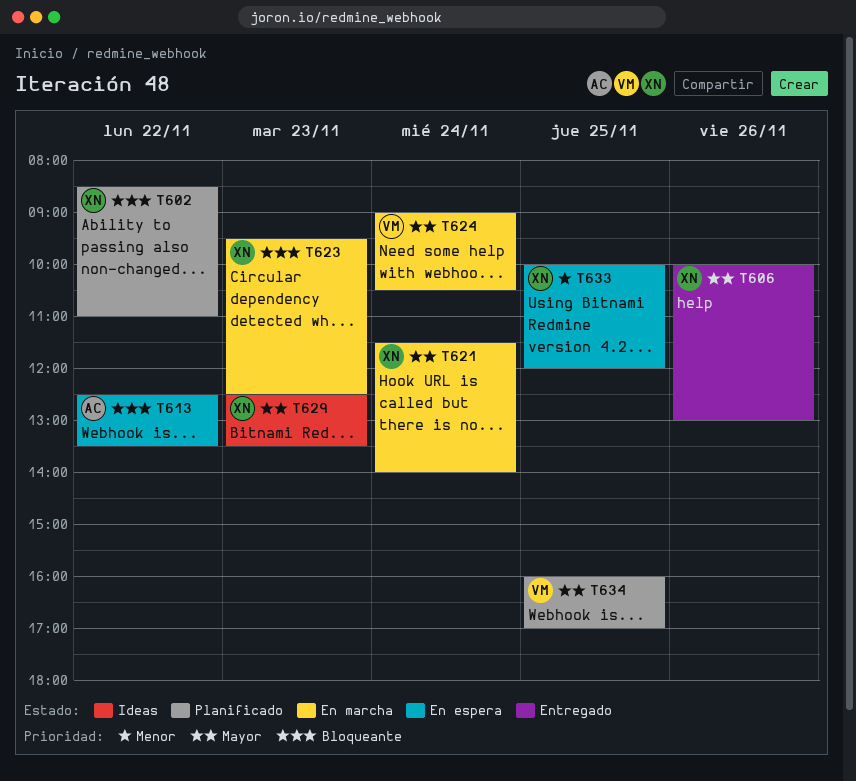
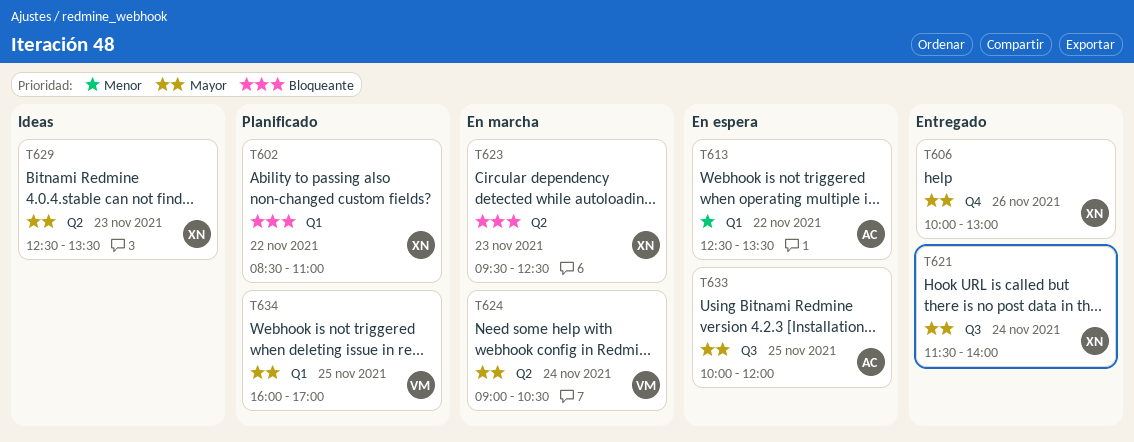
T613, priority: Bloqueante -> Menor
T621, status: En marcha -> Entregado
T633, owner: XN -> AC
T633, priority: Menor -> Mayor

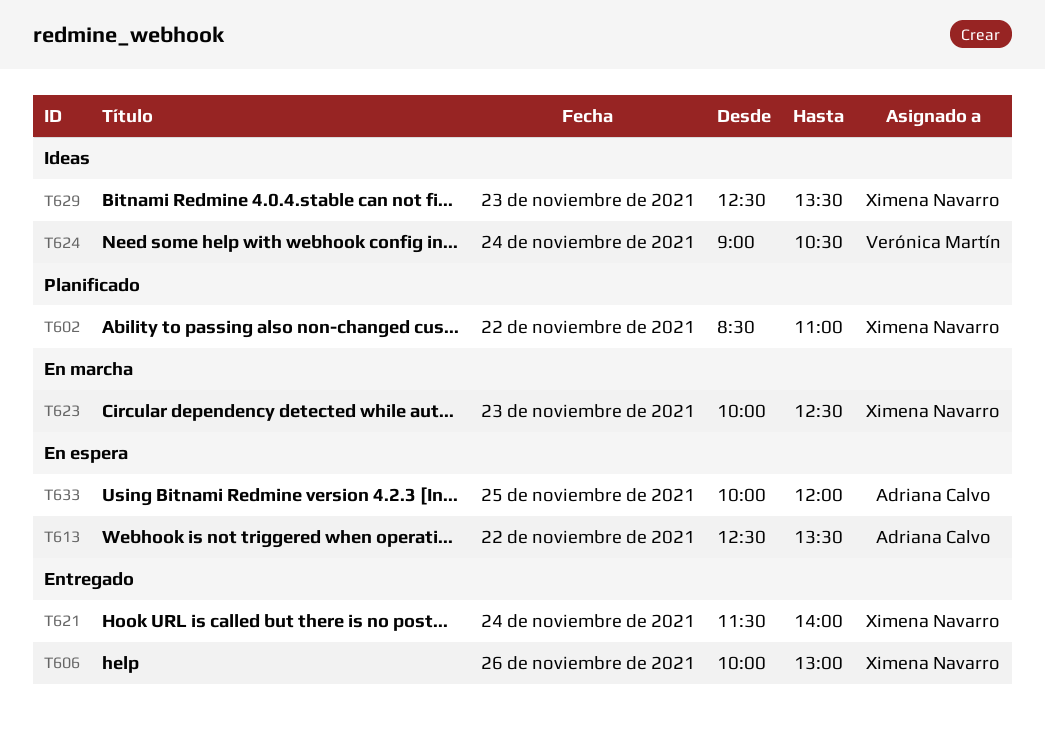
T623, begins: 09:30 -> 10:00
T624, status: En marcha -> Ideas
T634: present -> none

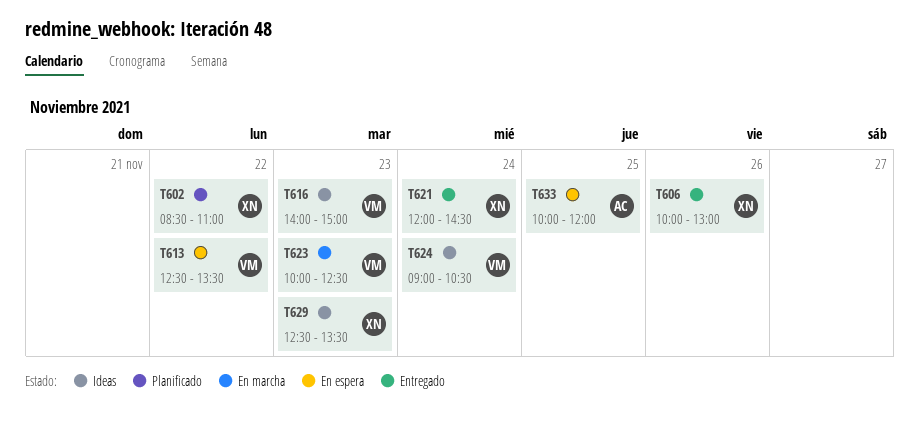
T613, owner: Adriana Calvo -> Verónica Martín
T616: none -> present
T621, begins: 11:30 -> 12:00
T621, ends: 14:00 -> 14:30
T623, owner: Ximena Navarro -> Verónica Martín

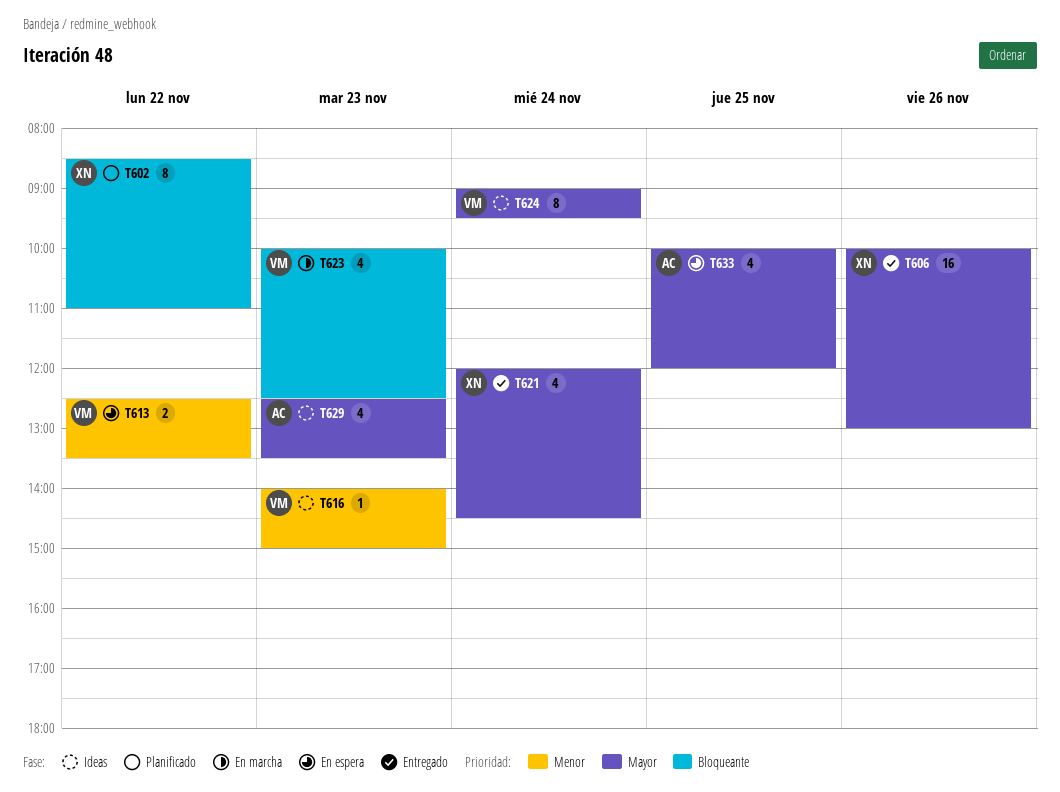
T624, ends: 10:30 -> 09:30
T629, owner: XN -> AC

